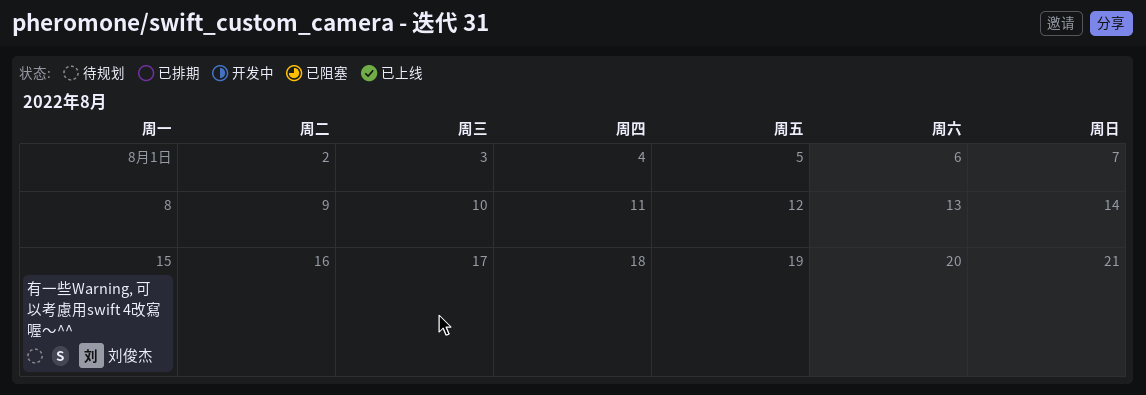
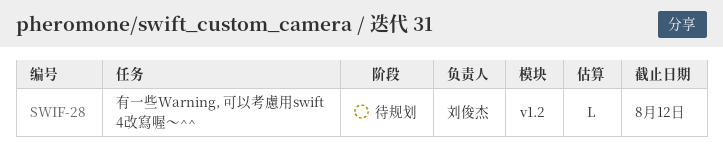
有一些Warning, 可以考慮用swift 4改寫喔～^^, estimate: S -> L
有一些Warning, 可以考慮用swift 4改寫喔～^^, due: Aug 15 -> Aug 12

